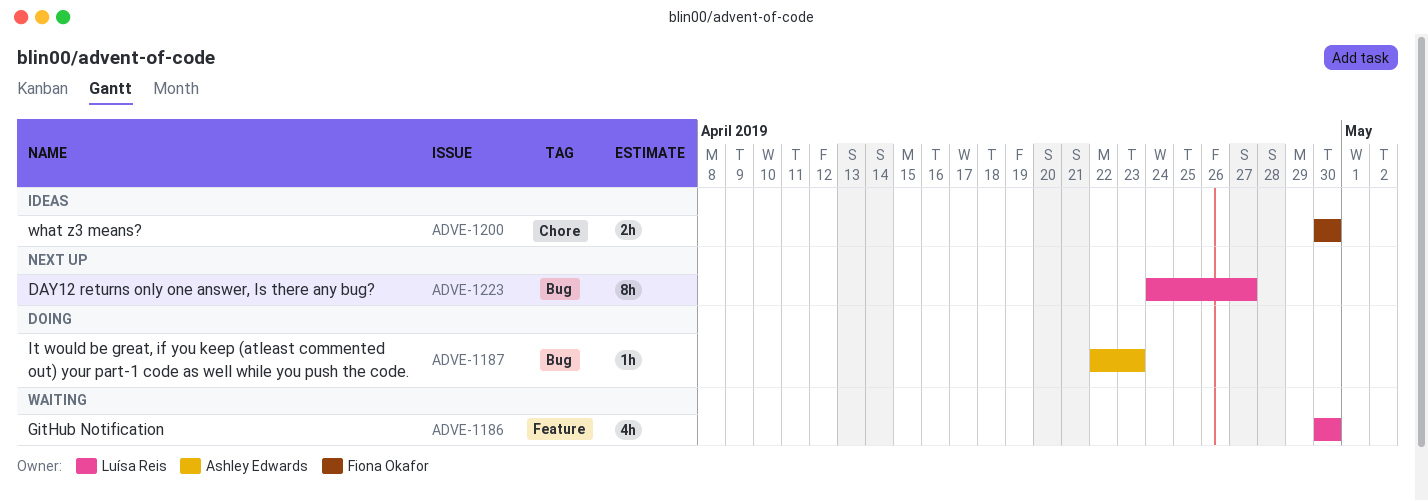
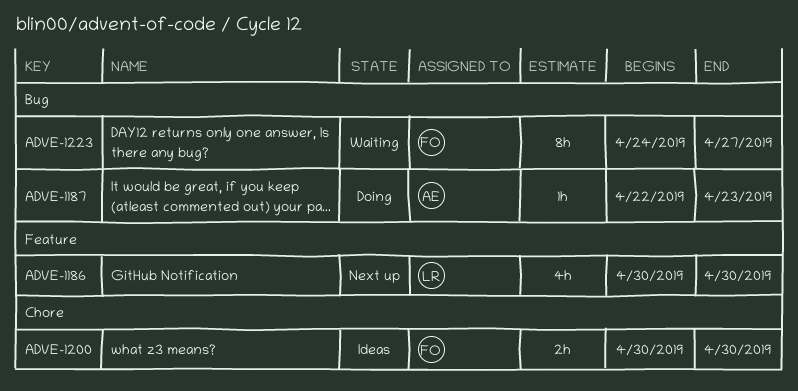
ADVE-1186, status: Waiting -> Next up
ADVE-1223, status: Next up -> Waiting
ADVE-1223, owner: Luísa Reis -> Fiona Okafor

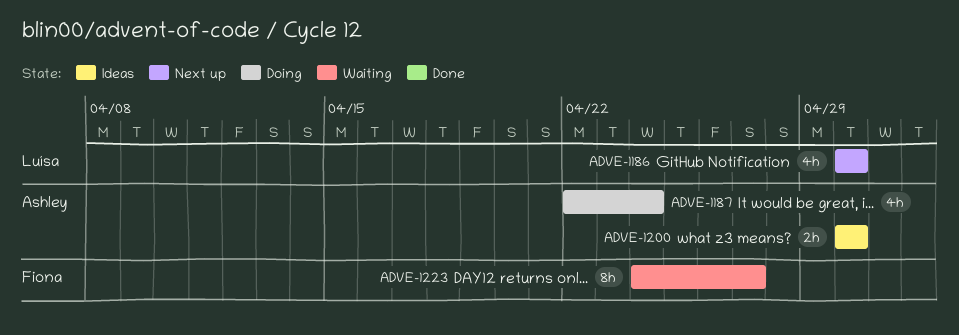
ADVE-1187, estimate: 1h -> 4h
ADVE-1187, due: Apr 23 -> Apr 24
ADVE-1200, owner: Fiona -> Ashley

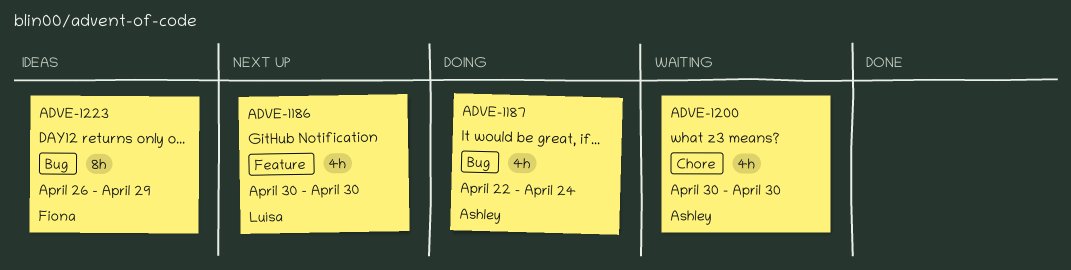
ADVE-1200, status: Ideas -> Waiting
ADVE-1200, estimate: 2h -> 4h
ADVE-1223, status: Waiting -> Ideas
ADVE-1223, start: Apr 24 -> Apr 26
ADVE-1223, due: Apr 27 -> Apr 29

